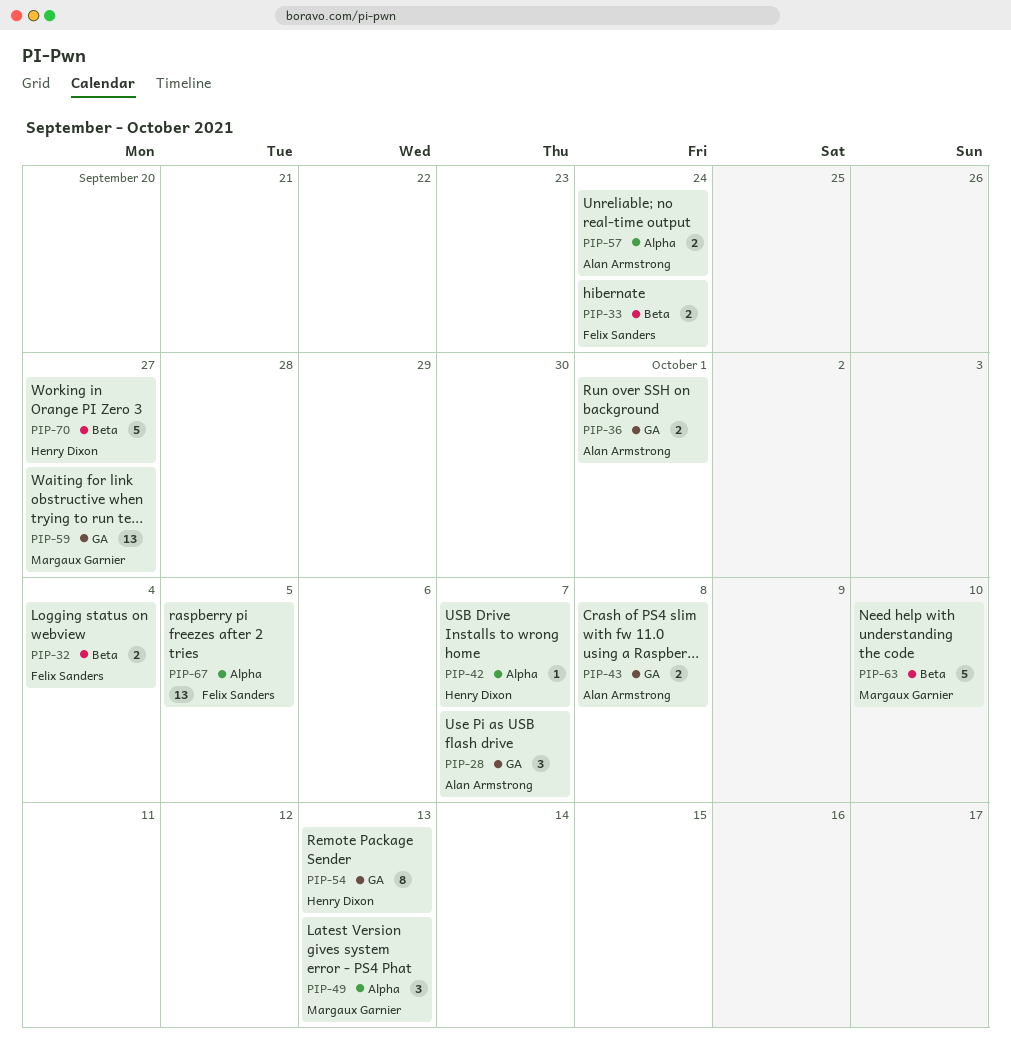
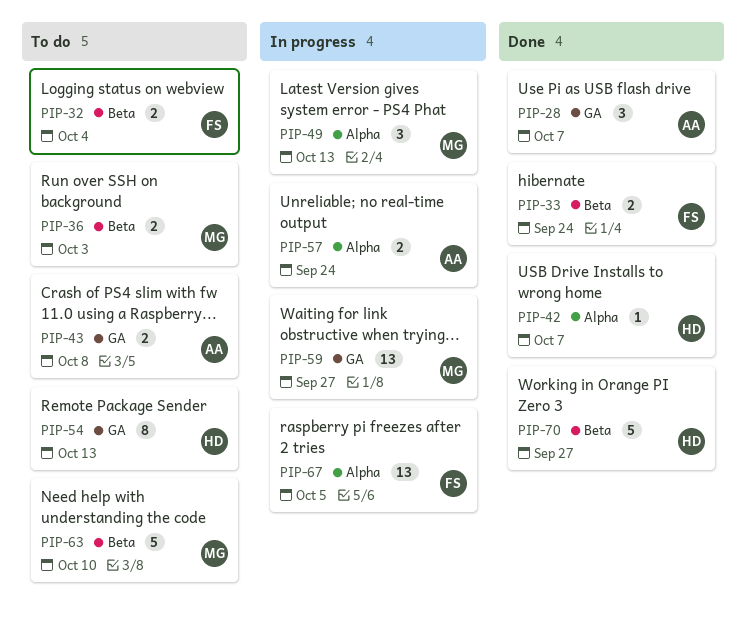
PIP-36, owner: Alan Armstrong -> Margaux Garnier
PIP-36, label: GA -> Beta
PIP-36, due: Oct 1 -> Oct 3

